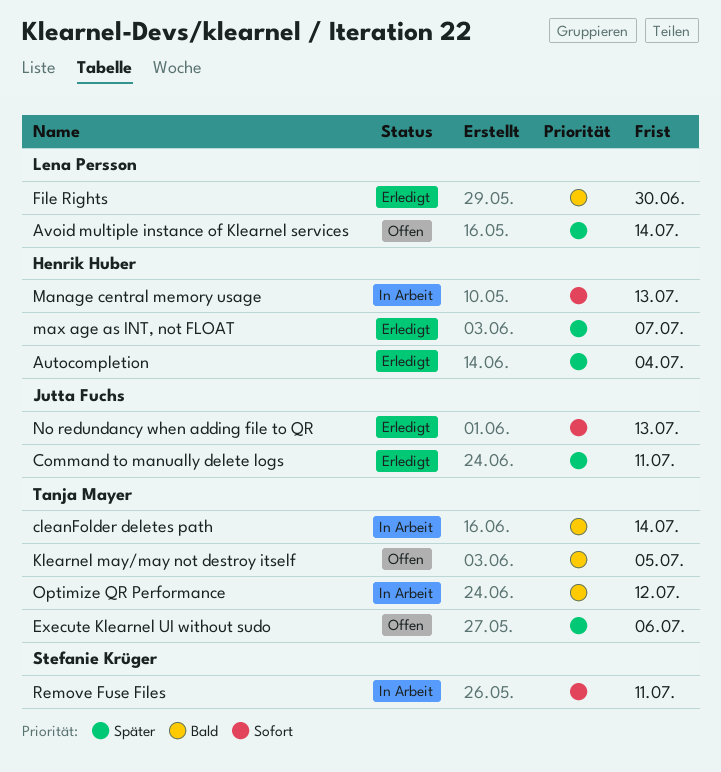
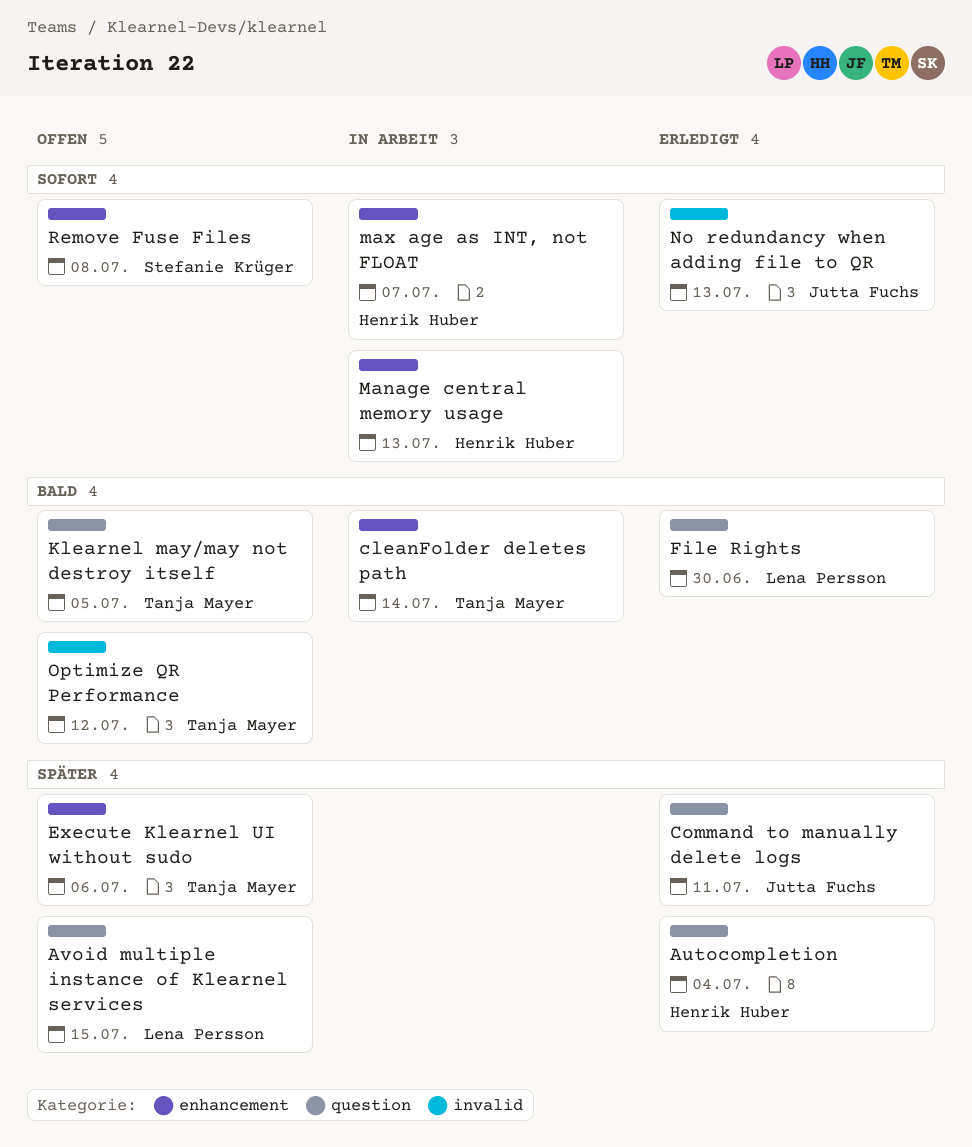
Avoid multiple instance of Klearnel services, due: Jul 14 -> Jul 15
max age as INT, not FLOAT, status: Erledigt -> In Arbeit
max age as INT, not FLOAT, priority: Später -> Sofort
Optimize QR Performance, status: In Arbeit -> Offen
Remove Fuse Files, status: In Arbeit -> Offen
Remove Fuse Files, due: Jul 11 -> Jul 8

